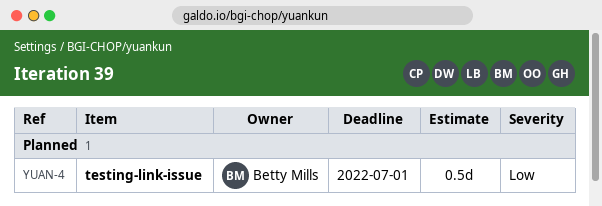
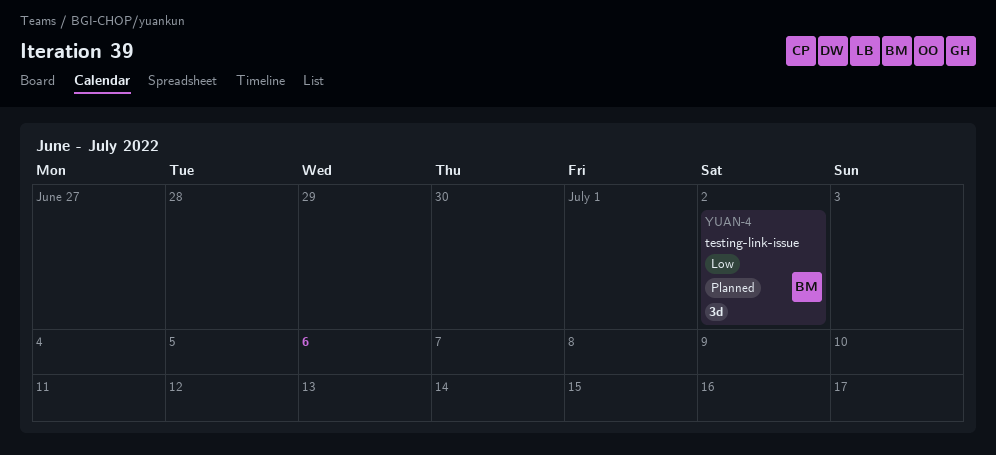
YUAN-4, estimate: 0.5d -> 3d
YUAN-4, due: Jul 1 -> Jul 2

